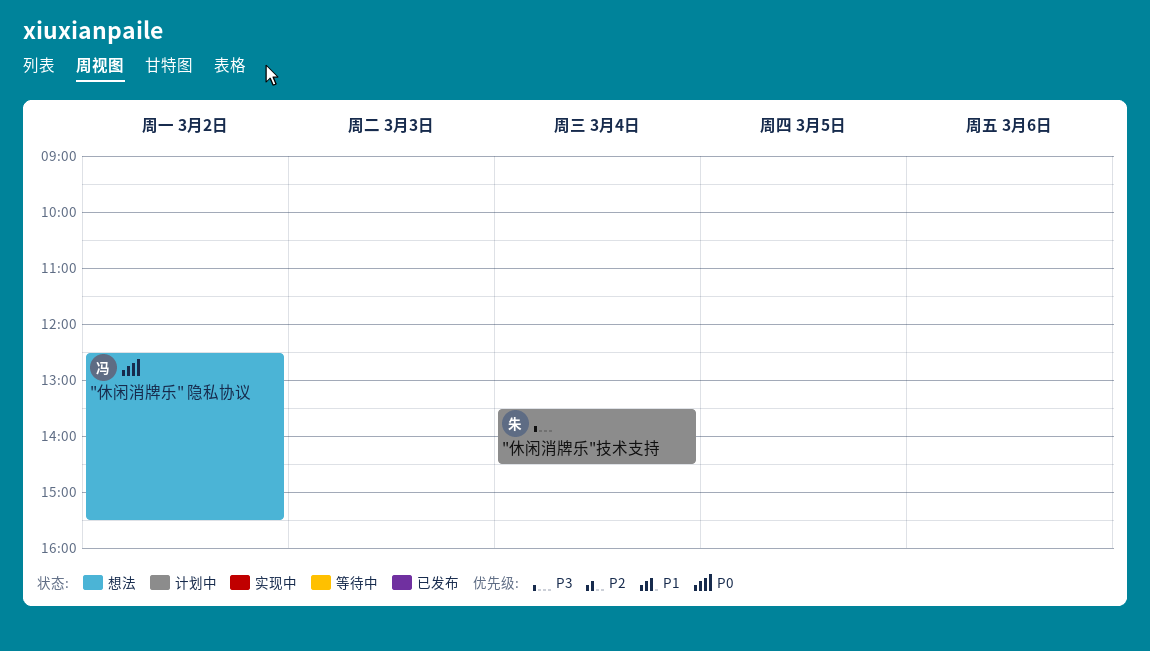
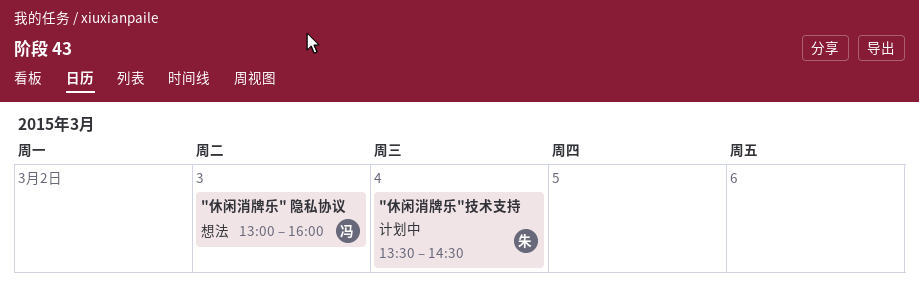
"休闲消牌乐" 隐私协议, day: Mar 2 -> Mar 3
"休闲消牌乐" 隐私协议, begins: 12:30 -> 13:00
"休闲消牌乐" 隐私协议, ends: 15:30 -> 16:00

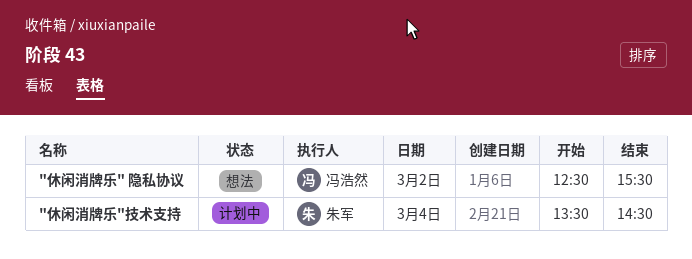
"休闲消牌乐" 隐私协议, day: Mar 3 -> Mar 2
"休闲消牌乐" 隐私协议, begins: 13:00 -> 12:30
"休闲消牌乐" 隐私协议, ends: 16:00 -> 15:30

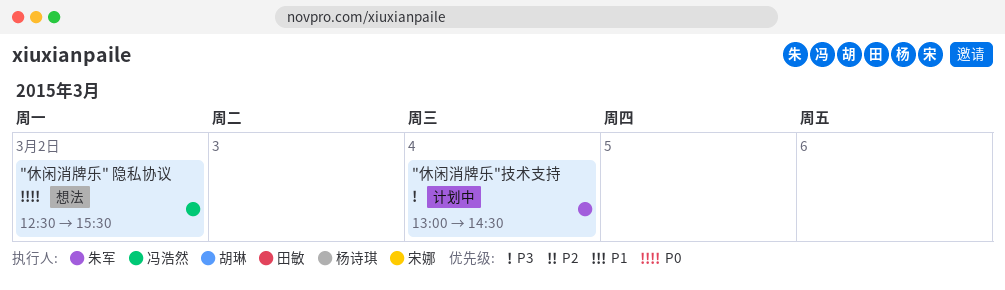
"休闲消牌乐"技术支持, begins: 13:30 -> 13:00

